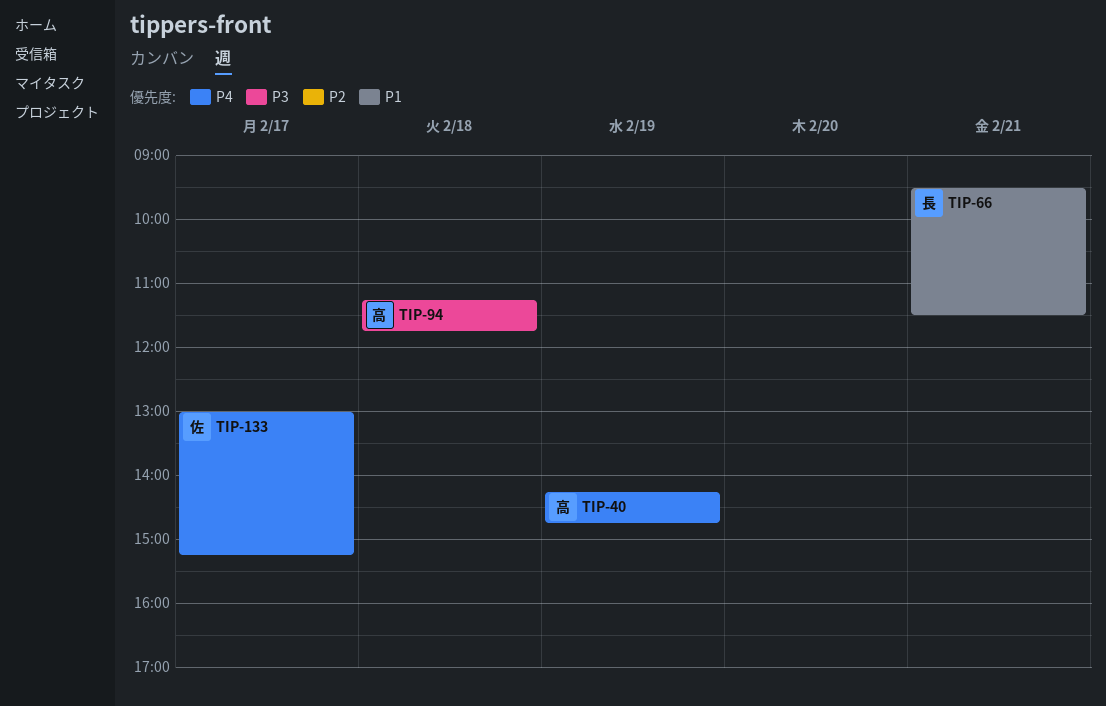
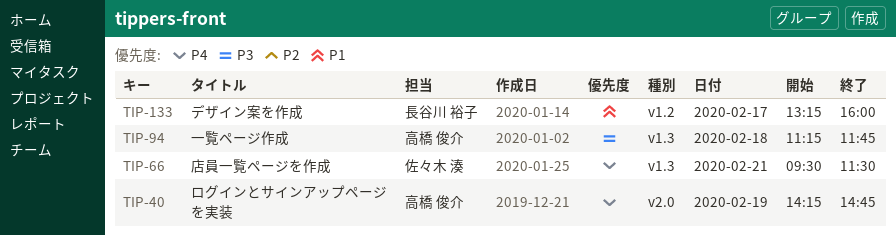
TIP-66, owner: 長谷川 裕子 -> 佐々木 湊
TIP-66, priority: P1 -> P4
TIP-133, owner: 佐々木 湊 -> 長谷川 裕子
TIP-133, priority: P4 -> P1
TIP-133, begins: 13:00 -> 13:15
TIP-133, ends: 15:15 -> 16:00

